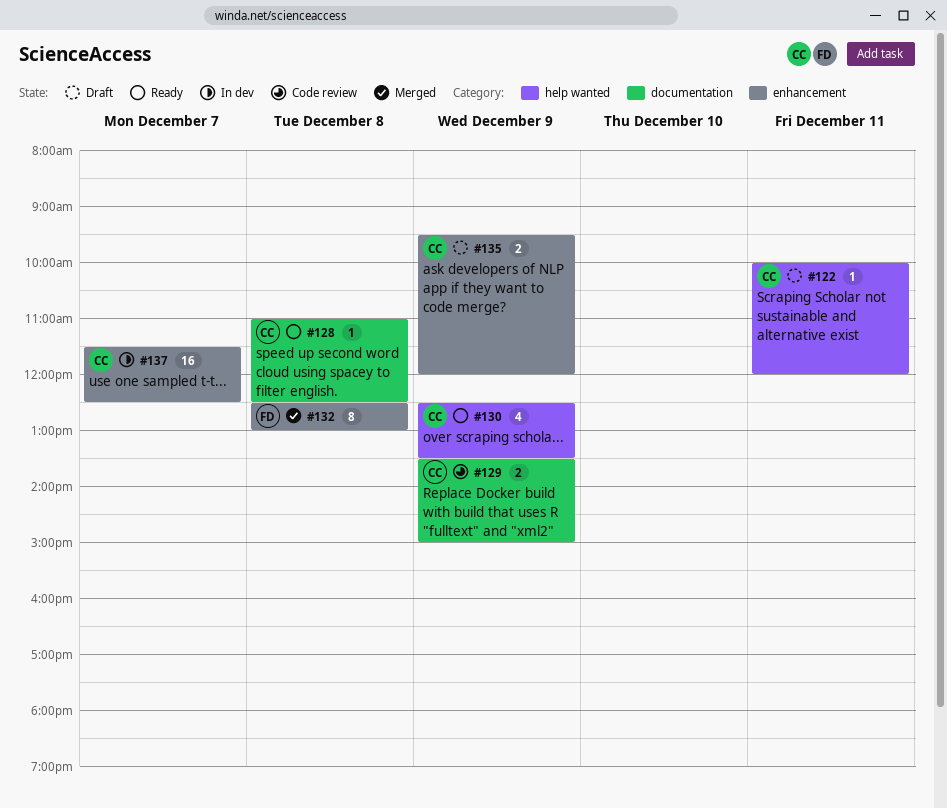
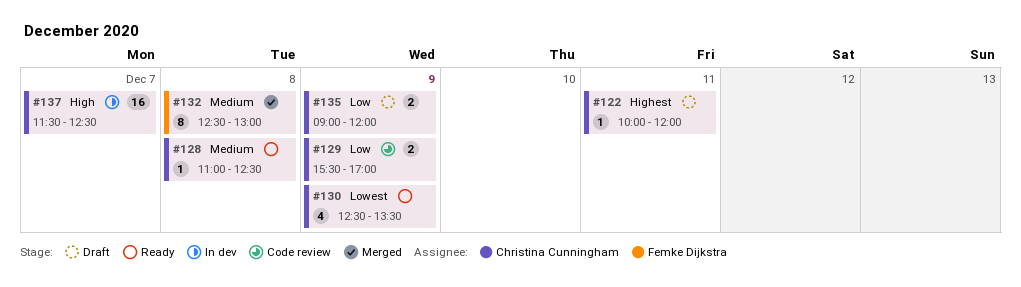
#129, begins: 13:30 -> 15:30
#129, ends: 15:00 -> 17:00
#135, begins: 09:30 -> 09:00

